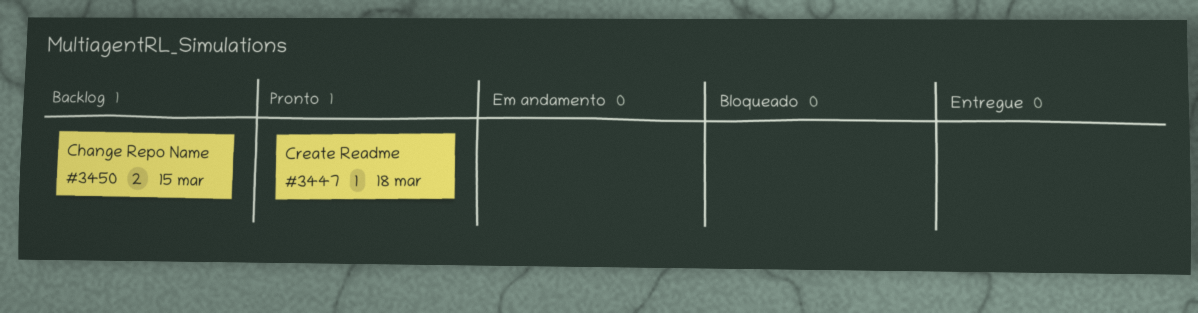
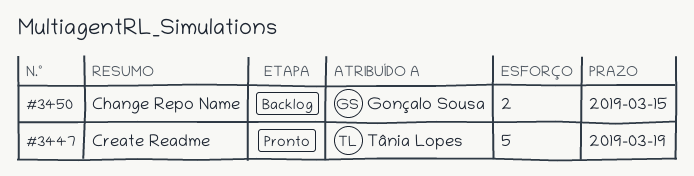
#3447, estimate: 1 -> 5
#3447, due: Mar 18 -> Mar 19

